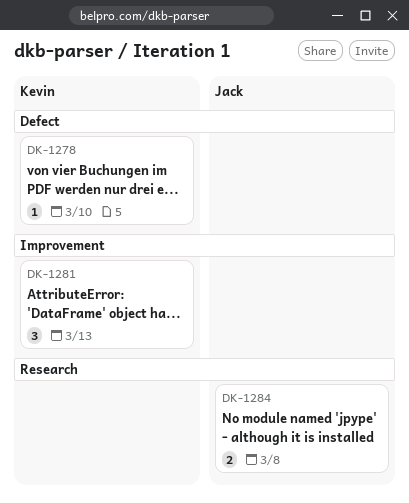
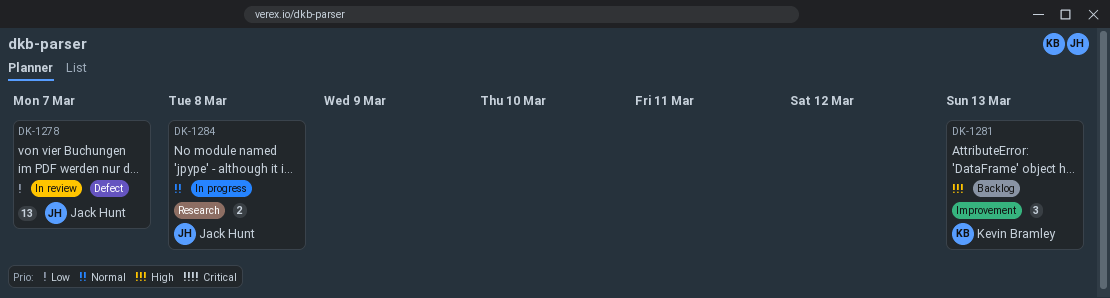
DK-1278, owner: Kevin Bramley -> Jack Hunt
DK-1278, estimate: 1 -> 13
DK-1278, due: Mar 10 -> Mar 7

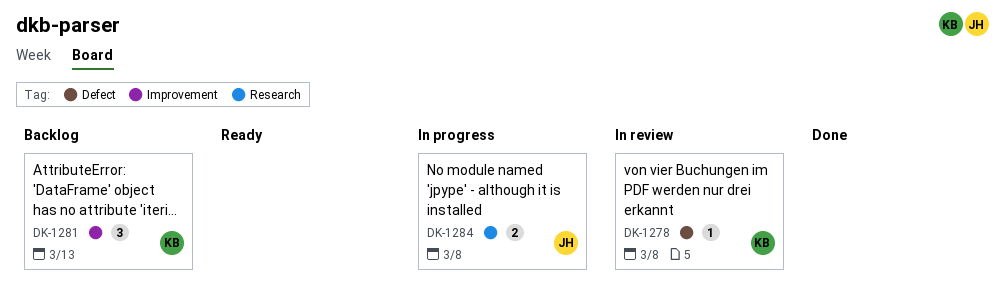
DK-1278, owner: Jack Hunt -> Kevin Bramley
DK-1278, estimate: 13 -> 1
DK-1278, due: Mar 7 -> Mar 8

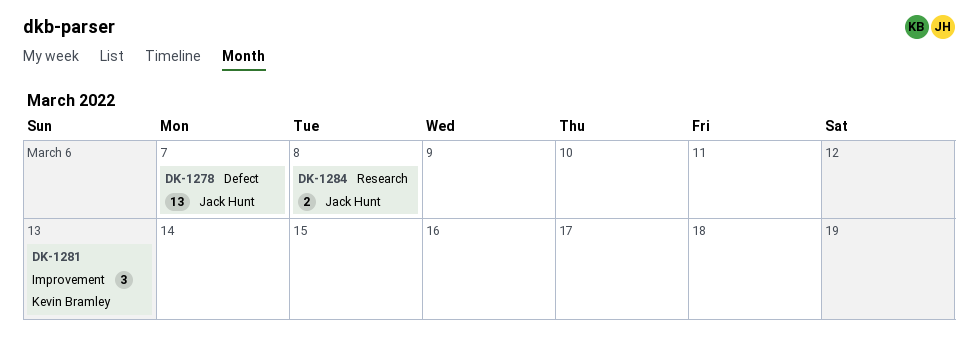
DK-1278, owner: Kevin Bramley -> Jack Hunt
DK-1278, estimate: 1 -> 13
DK-1278, due: Mar 8 -> Mar 7

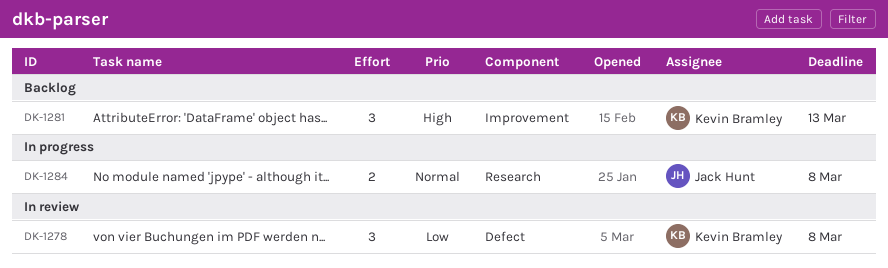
DK-1278, owner: Jack Hunt -> Kevin Bramley
DK-1278, estimate: 13 -> 3
DK-1278, due: Mar 7 -> Mar 8

